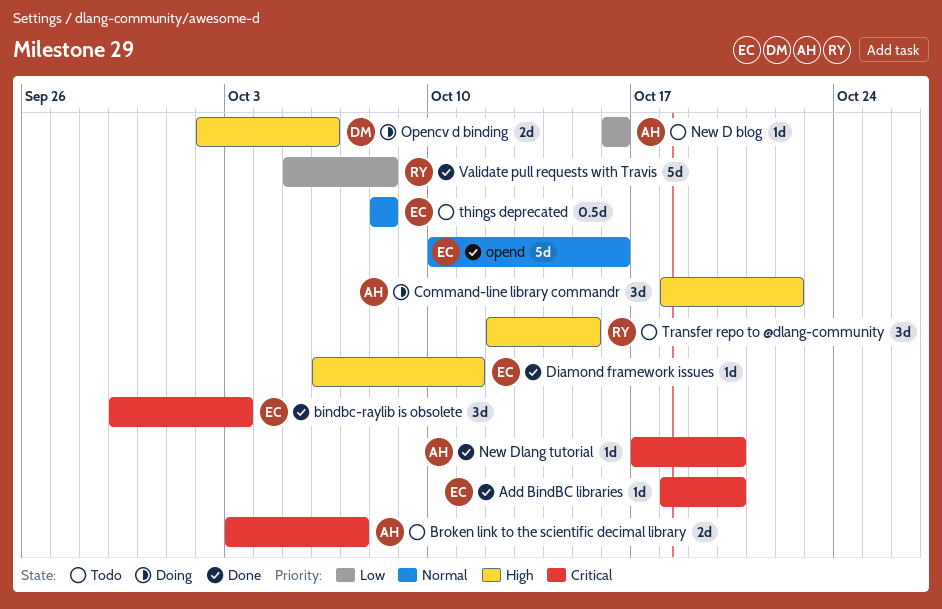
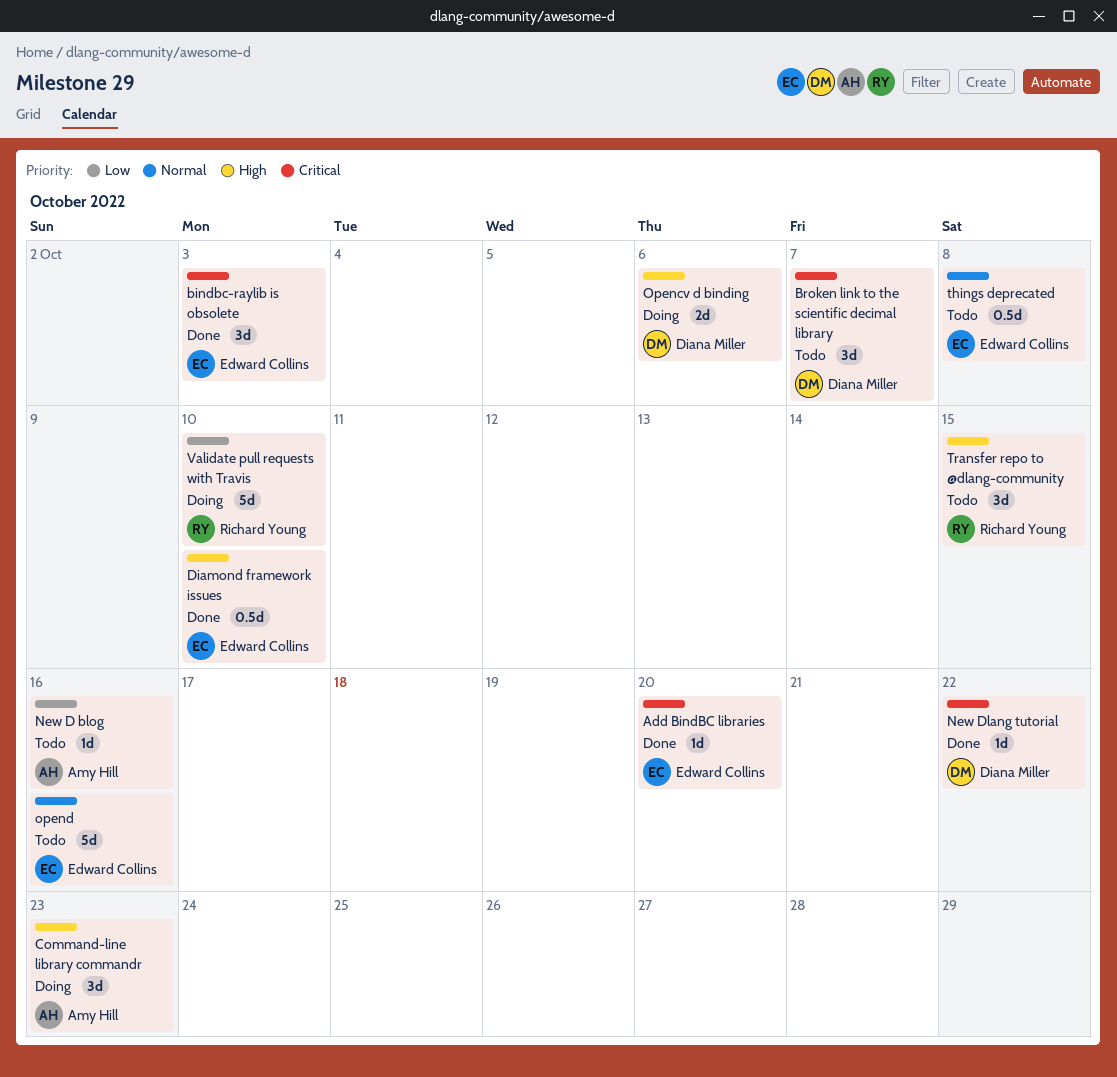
Broken link to the scientific decimal library, owner: Amy Hill -> Diana Miller
Broken link to the scientific decimal library, estimate: 2d -> 3d
Command-line library commandr, due: Oct 22 -> Oct 23
Diamond framework issues, estimate: 1d -> 0.5d
Diamond framework issues, due: Oct 11 -> Oct 10
New Dlang tutorial, owner: Amy Hill -> Diana Miller
New Dlang tutorial, due: Oct 20 -> Oct 22
opend, status: Done -> Todo
Validate pull requests with Travis, status: Done -> Doing
Validate pull requests with Travis, due: Oct 8 -> Oct 10

